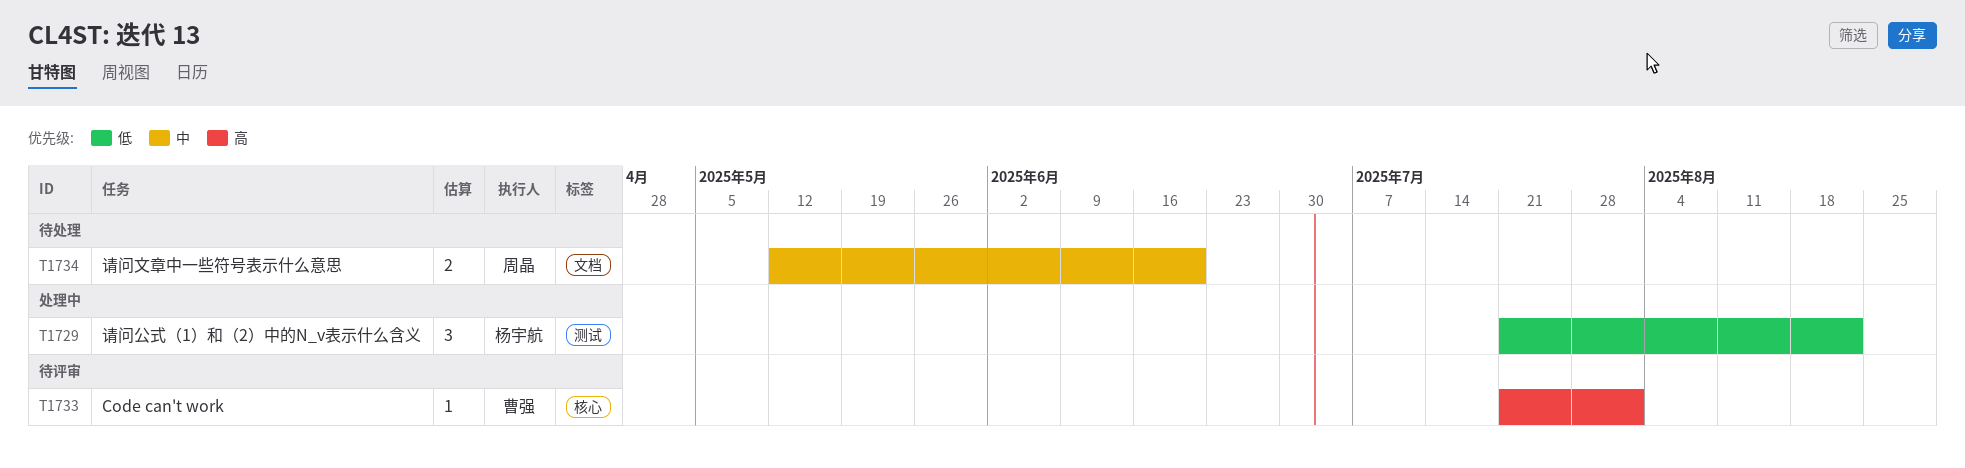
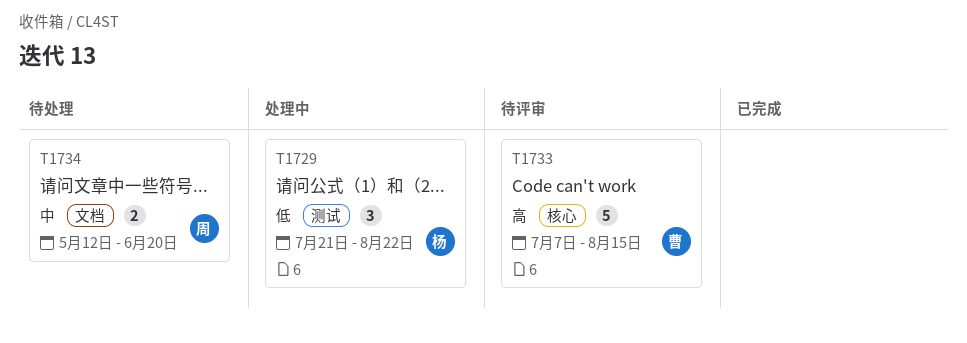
T1733, estimate: 1 -> 5
T1733, start: Jul 21 -> Jul 7
T1733, due: Aug 1 -> Aug 15

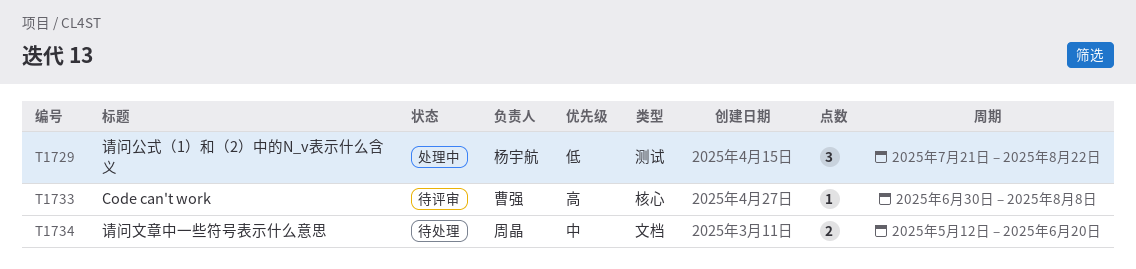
T1733, estimate: 5 -> 1
T1733, start: Jul 7 -> Jun 30
T1733, due: Aug 15 -> Aug 8

